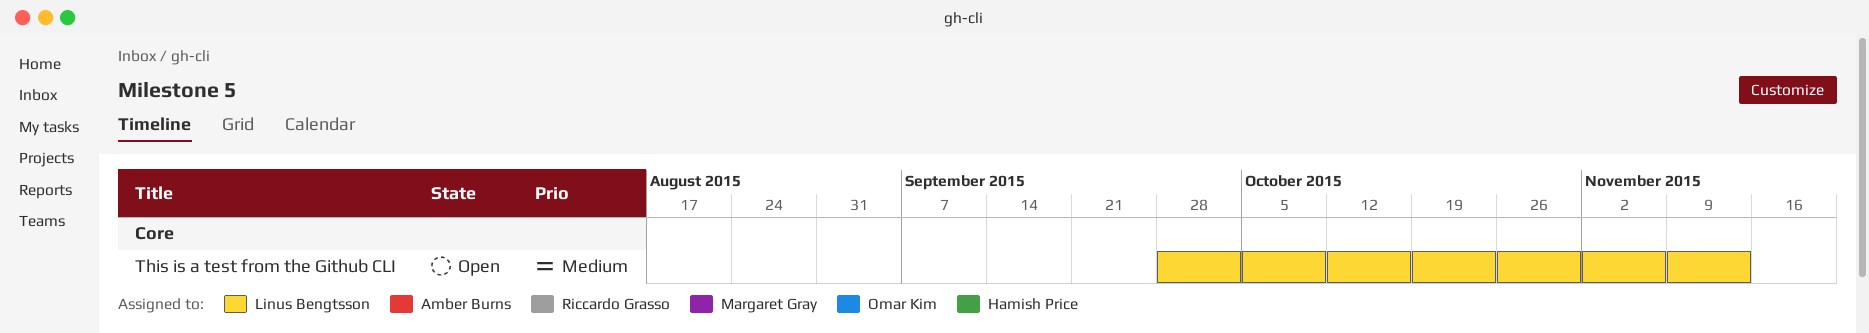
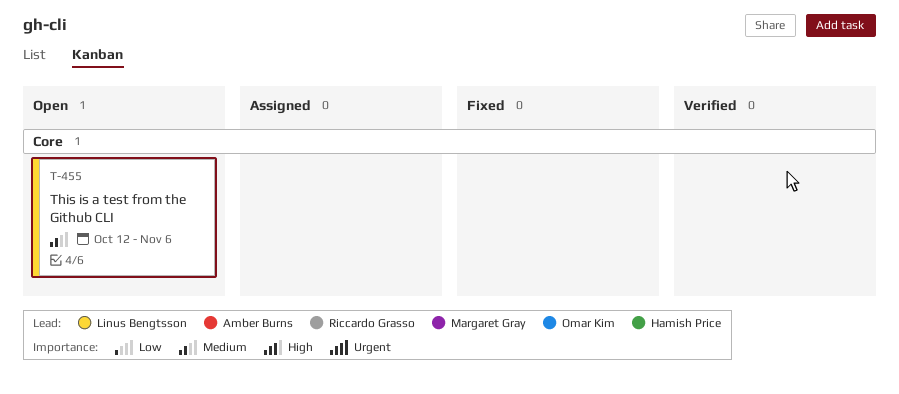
This is a test from the Github CLI, start: Sep 28 -> Oct 12
This is a test from the Github CLI, due: Nov 13 -> Nov 6

